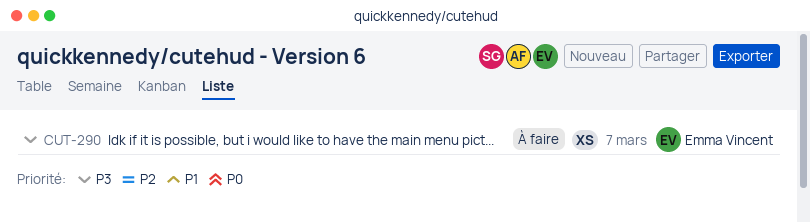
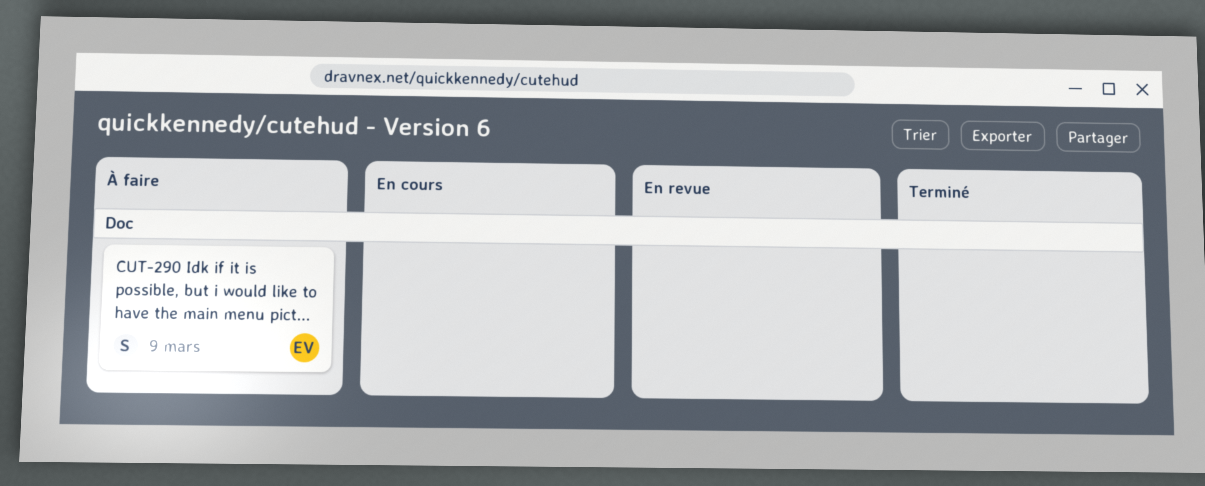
CUT-290, estimate: XS -> S
CUT-290, due: Mar 7 -> Mar 9

